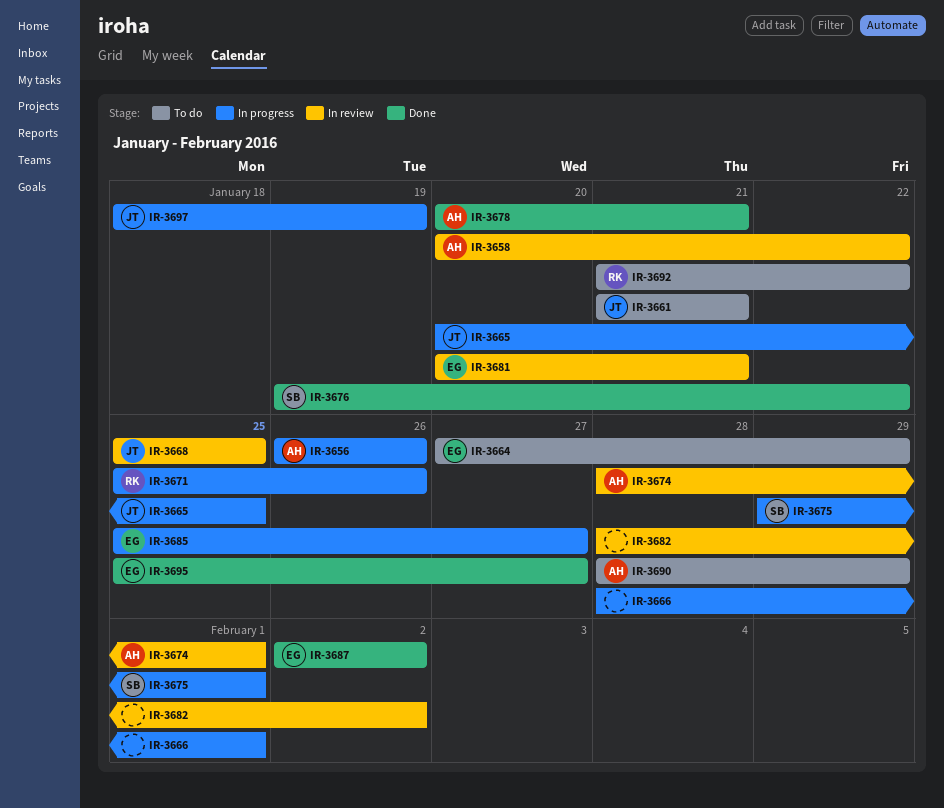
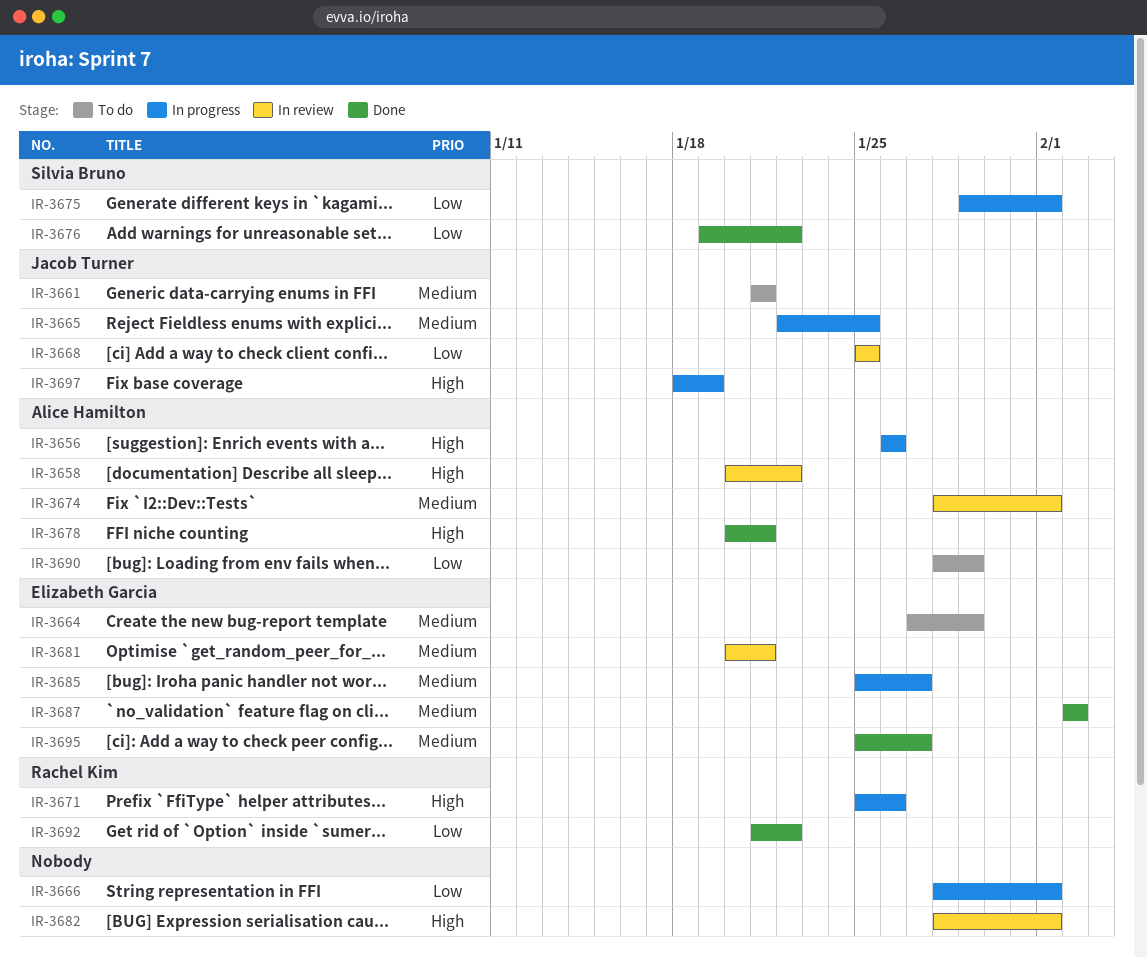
IR-3665, start: Jan 20 -> Jan 22
IR-3682, due: Feb 2 -> Feb 1
IR-3692, status: To do -> Done

